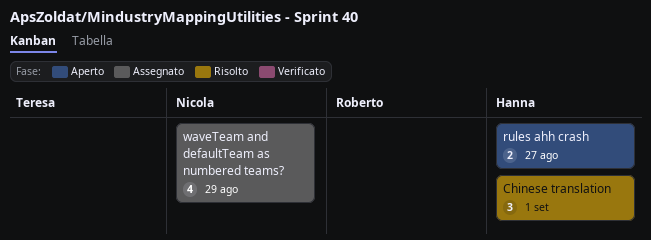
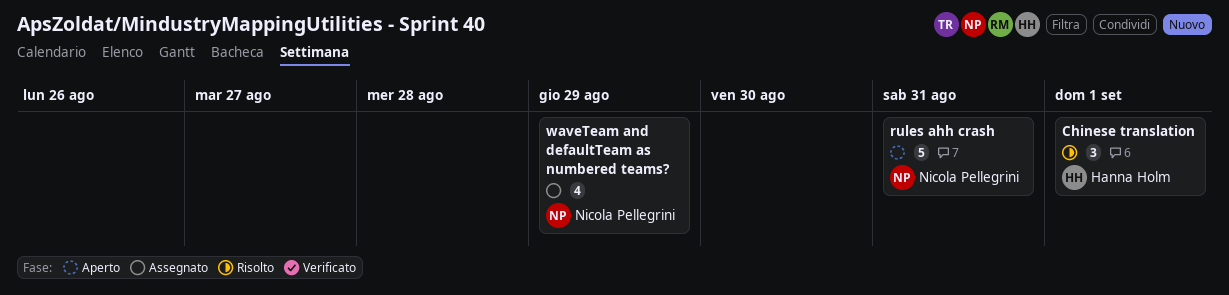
rules ahh crash, owner: Hanna Holm -> Nicola Pellegrini
rules ahh crash, estimate: 2 -> 5
rules ahh crash, due: Aug 27 -> Aug 31

